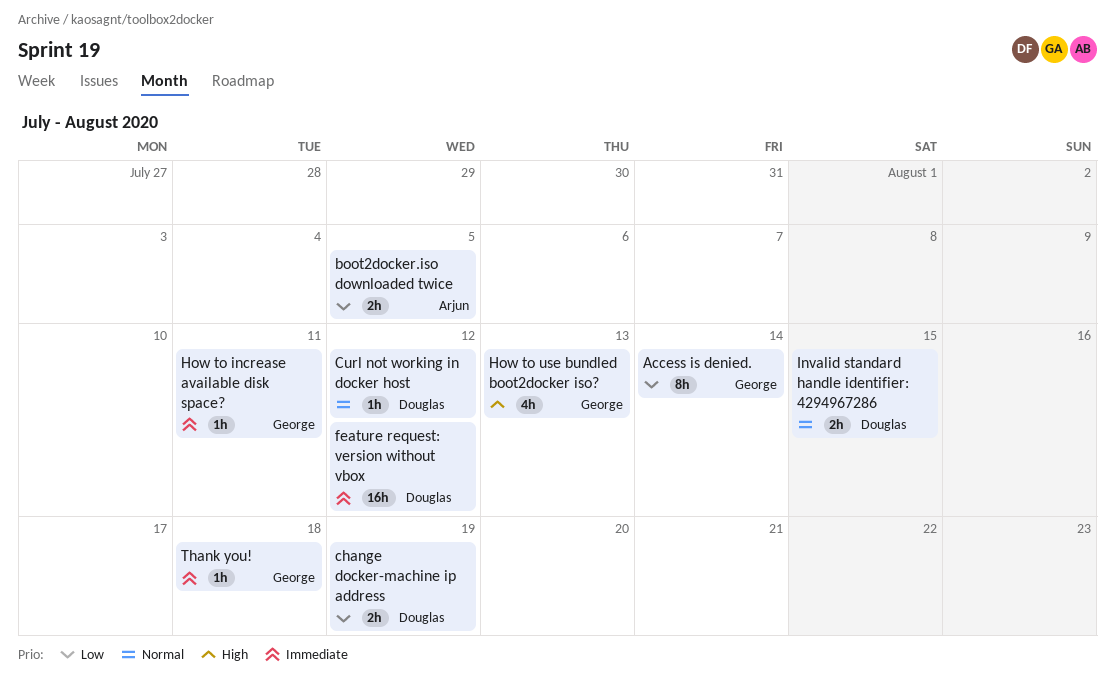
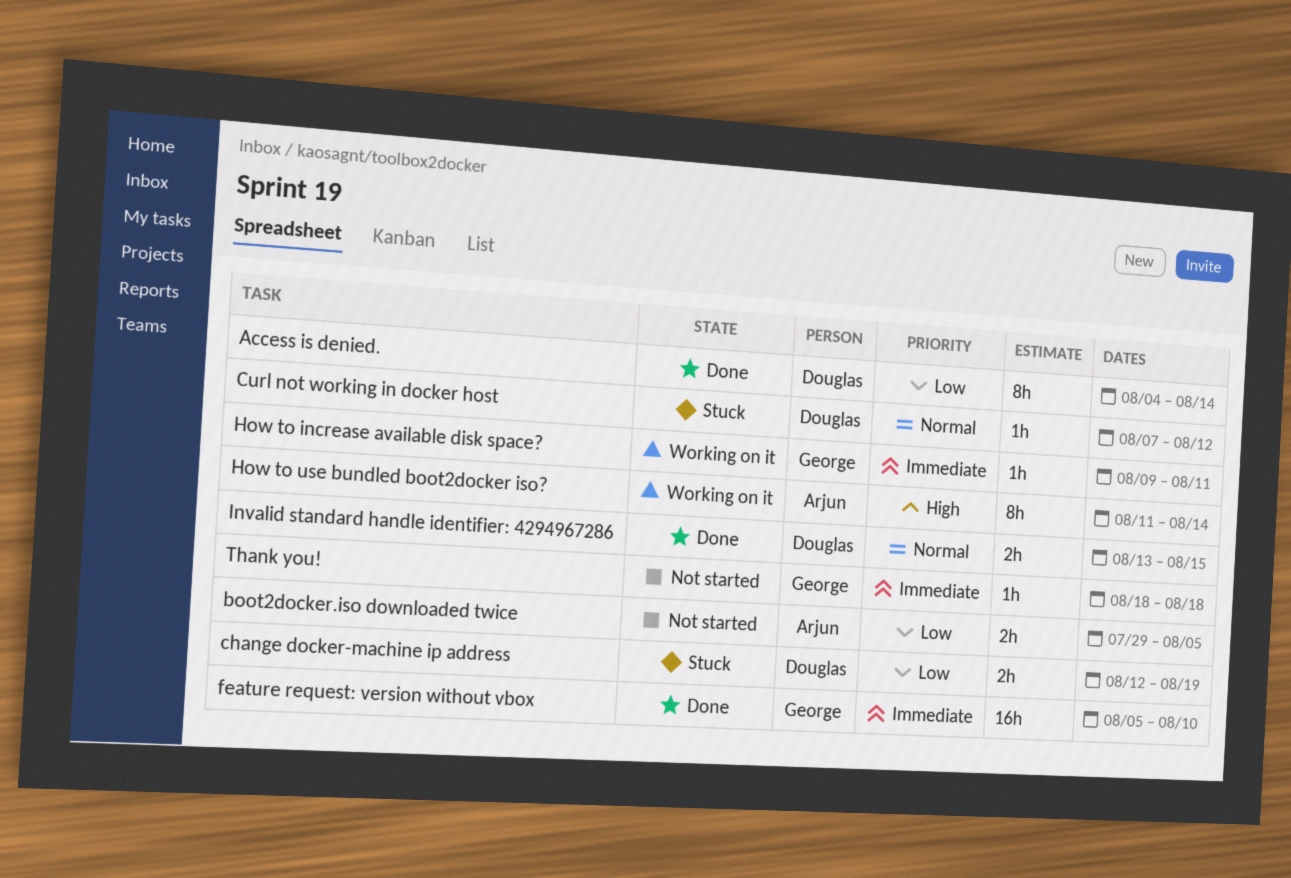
Access is denied., owner: George -> Douglas
feature request: version without vbox, owner: Douglas -> George
feature request: version without vbox, due: Aug 12 -> Aug 10
How to use bundled boot2docker iso?, owner: George -> Arjun
How to use bundled boot2docker iso?, estimate: 4h -> 8h
How to use bundled boot2docker iso?, due: Aug 13 -> Aug 14

